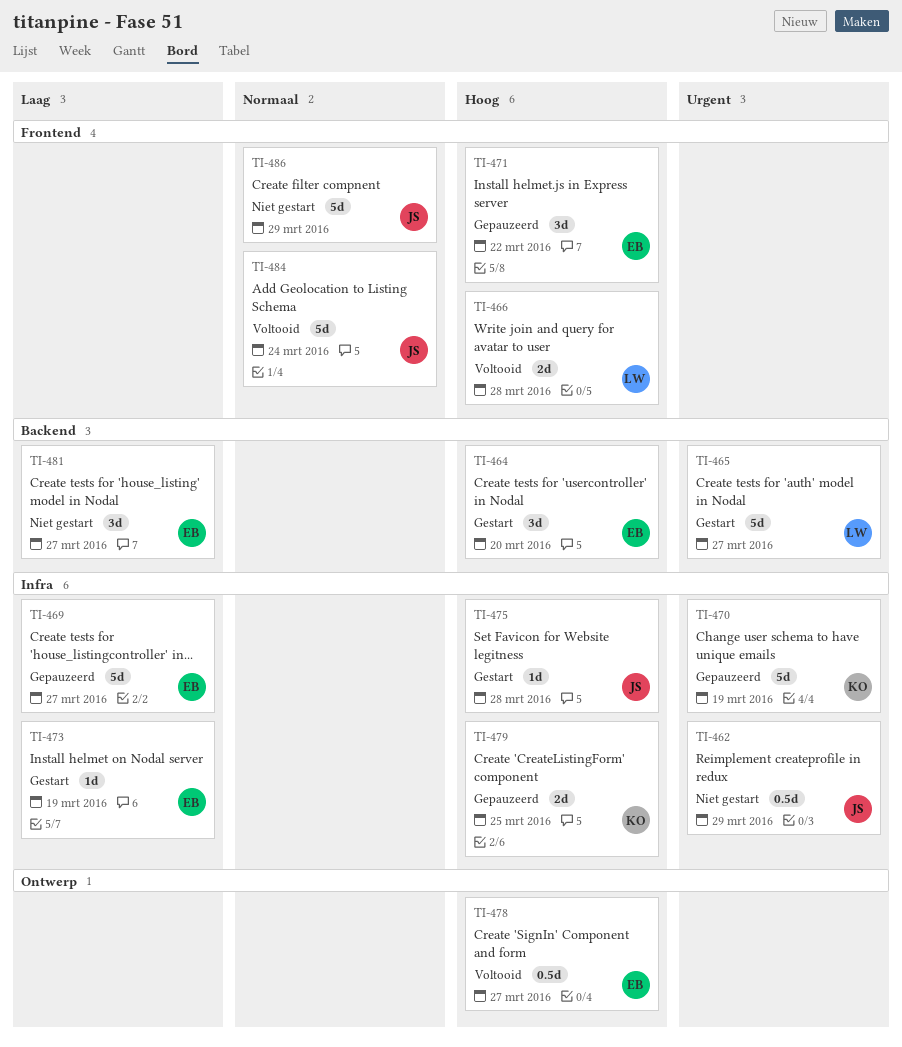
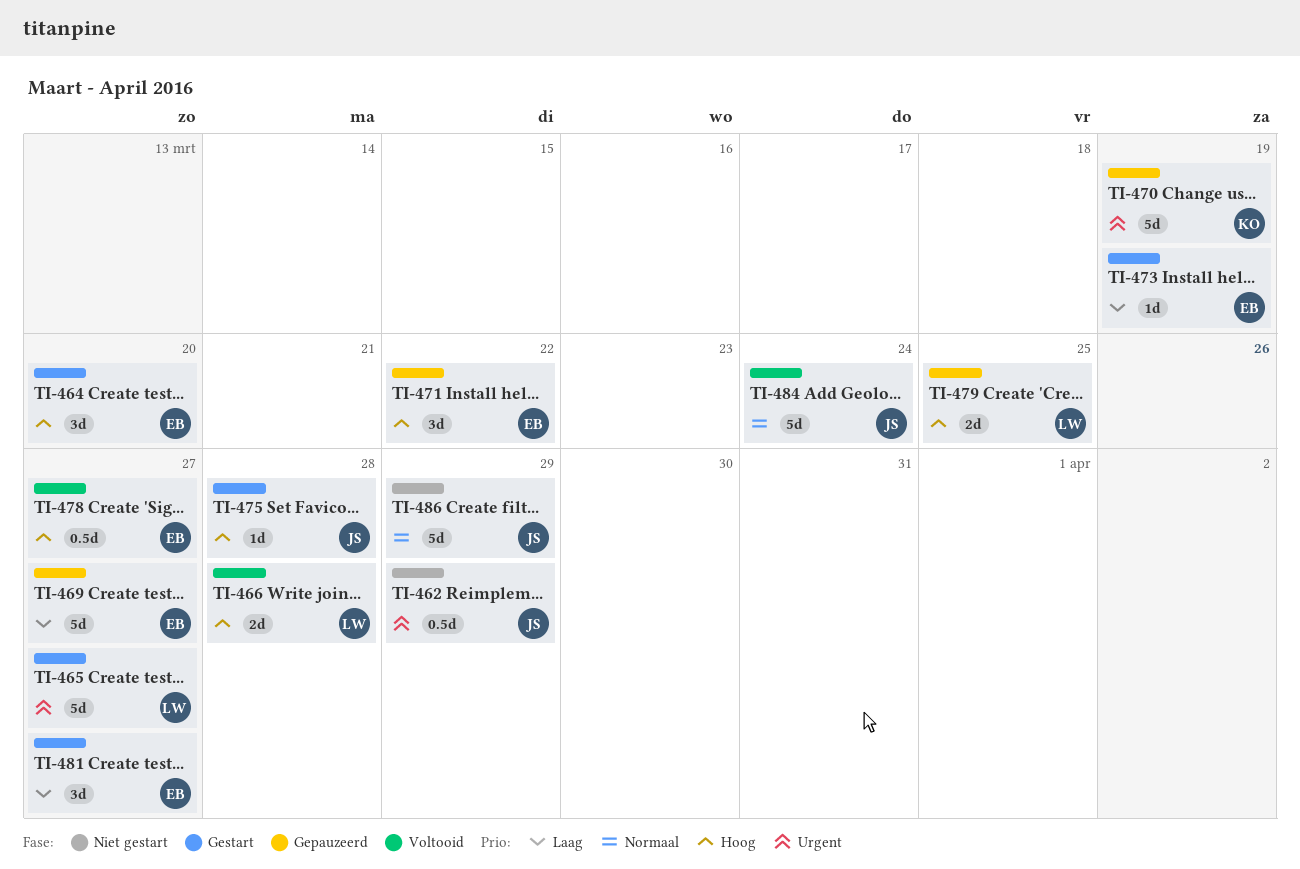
TI-479, owner: KO -> LW
TI-481, status: Niet gestart -> Gestart

